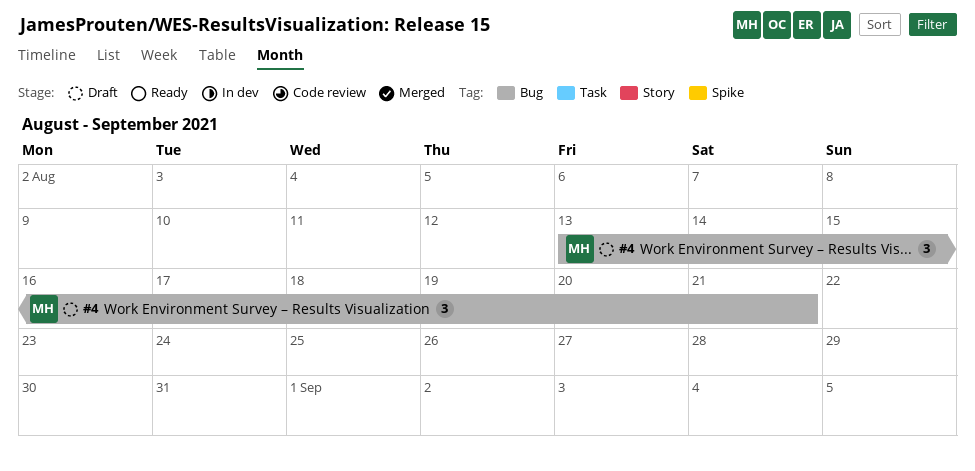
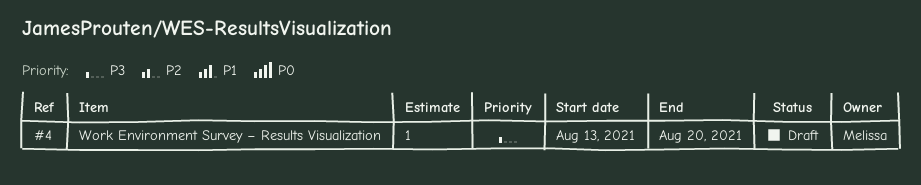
#4, estimate: 3 -> 1
#4, due: Aug 21 -> Aug 20

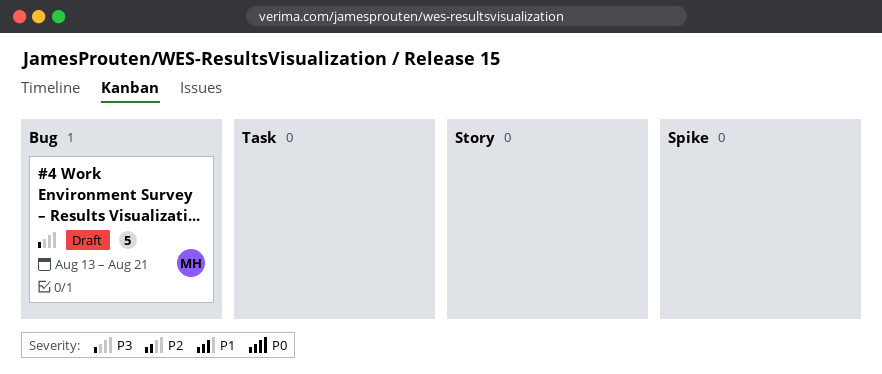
#4, estimate: 1 -> 5
#4, due: Aug 20 -> Aug 21

